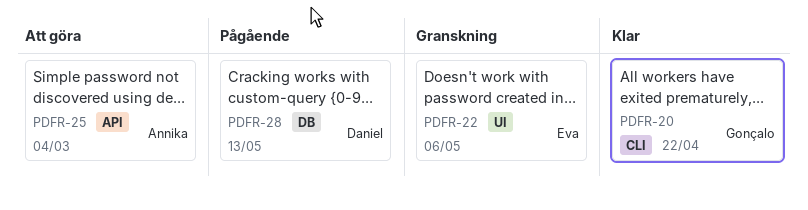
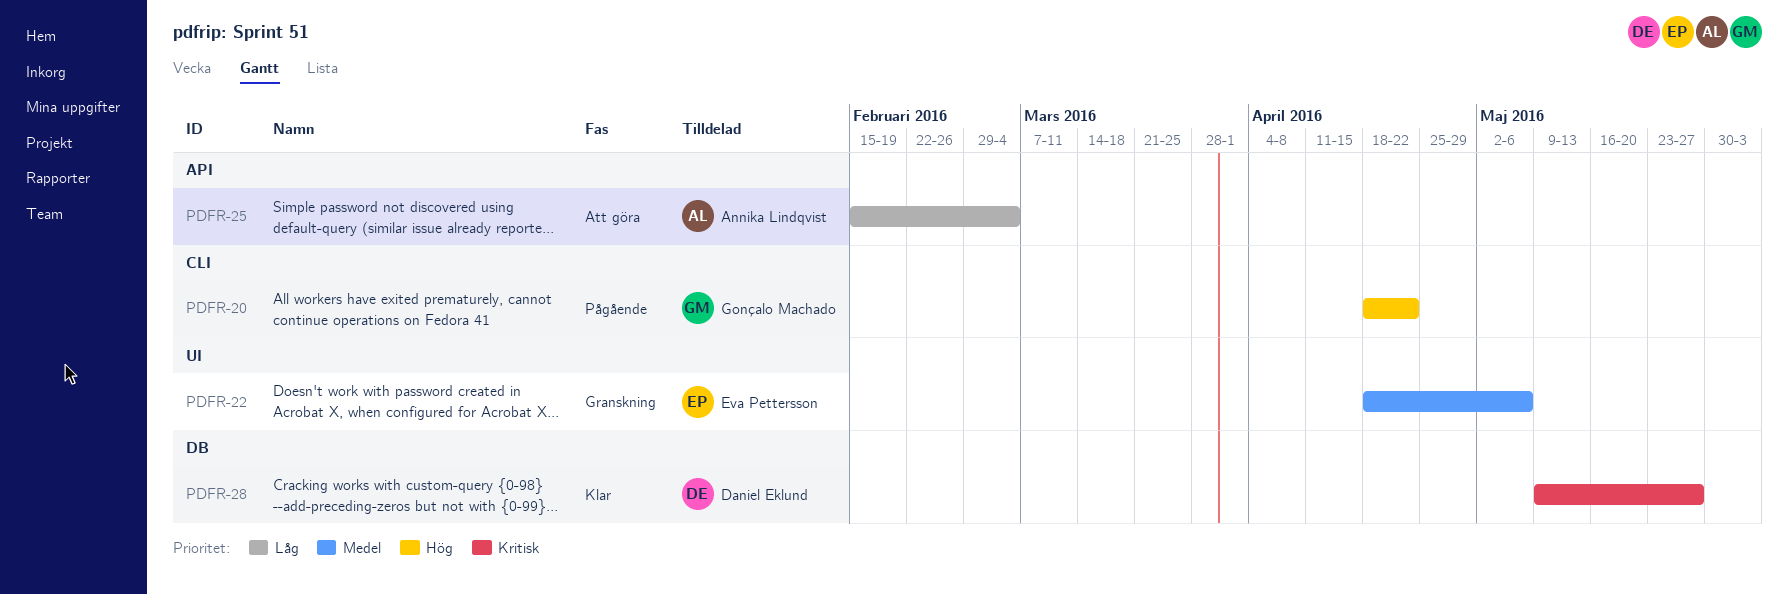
PDFR-20, status: Klar -> Pågående
PDFR-28, status: Pågående -> Klar
PDFR-28, due: May 13 -> May 27

